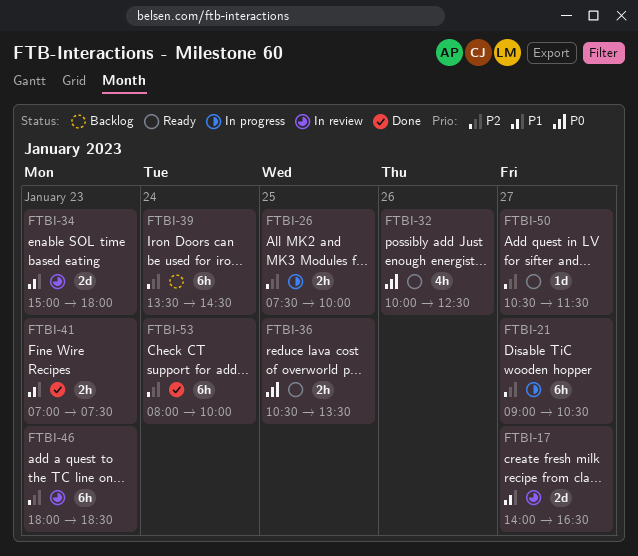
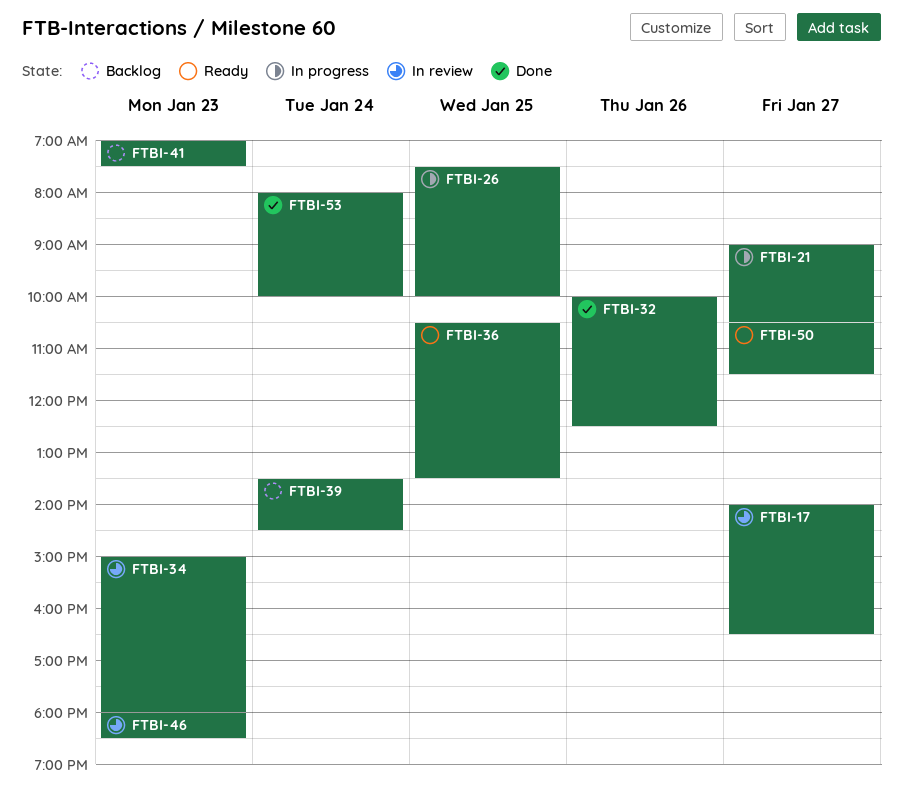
FTBI-32, status: Ready -> Done
FTBI-41, status: Done -> Backlog

